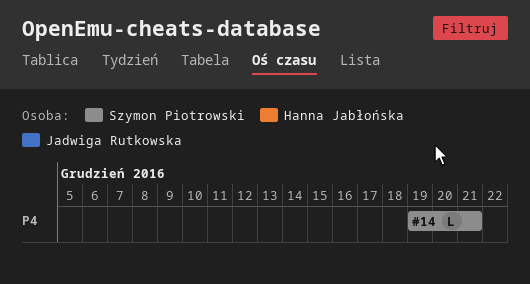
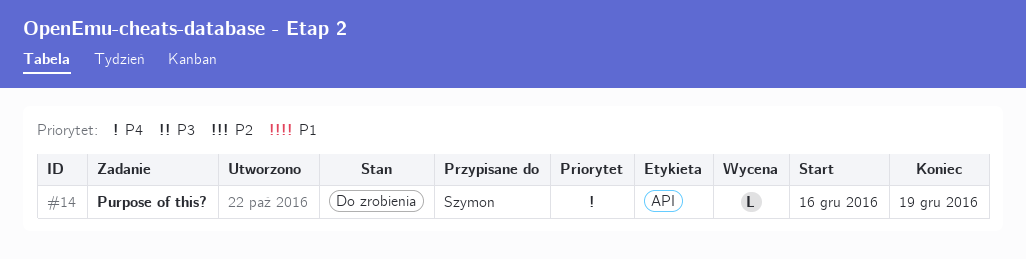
#14, start: Dec 19 -> Dec 16
#14, due: Dec 21 -> Dec 19

